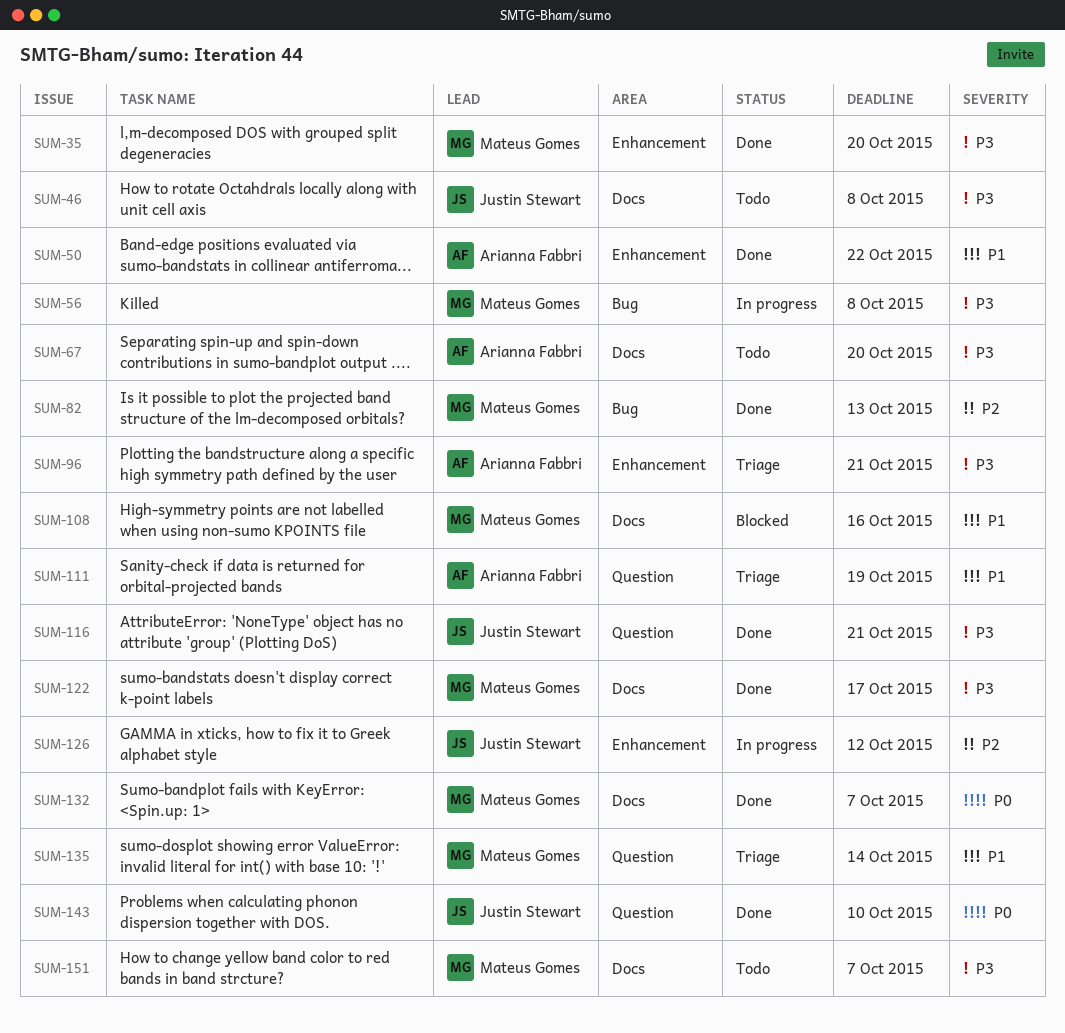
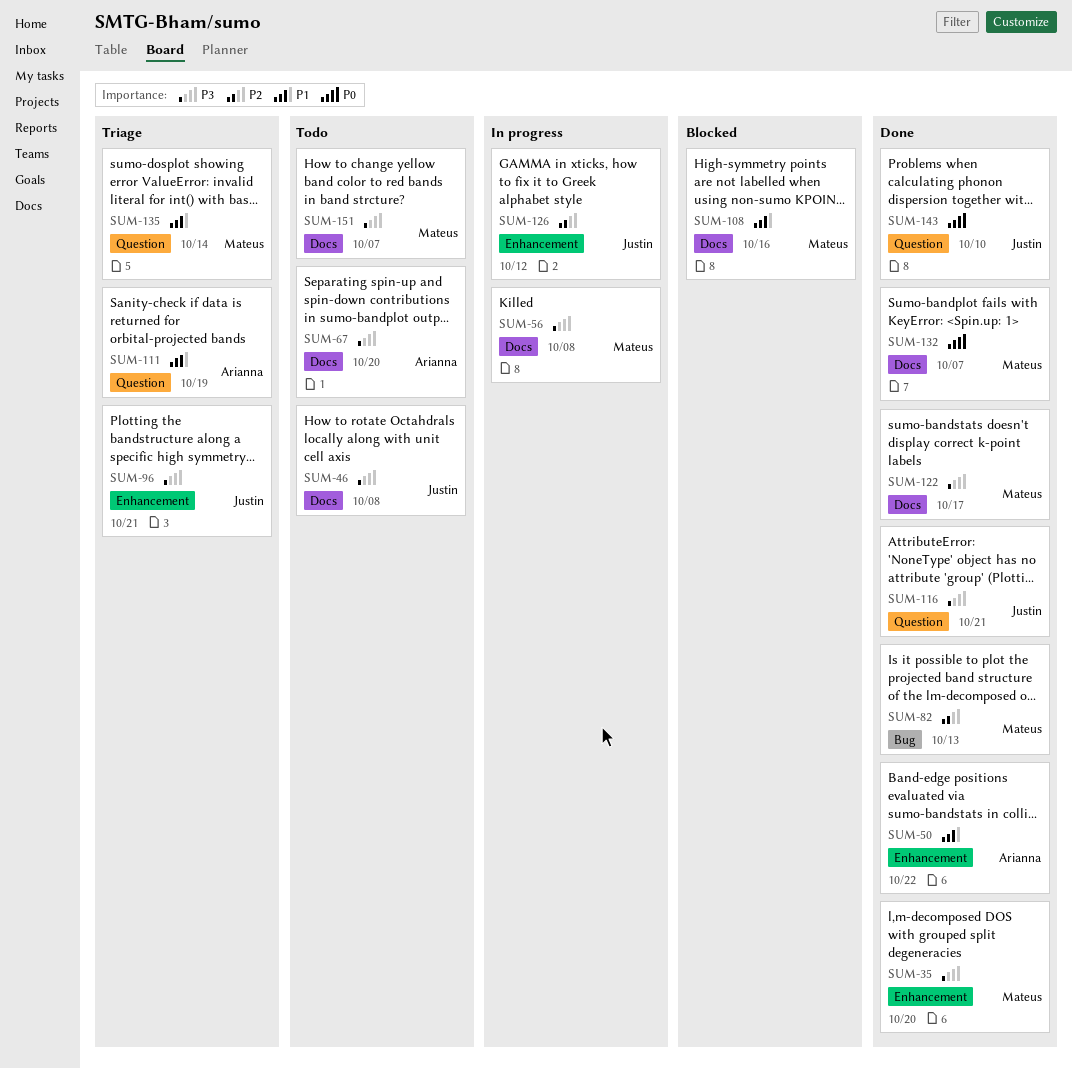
SUM-56, label: Bug -> Docs
SUM-96, owner: Arianna Fabbri -> Justin Stewart

